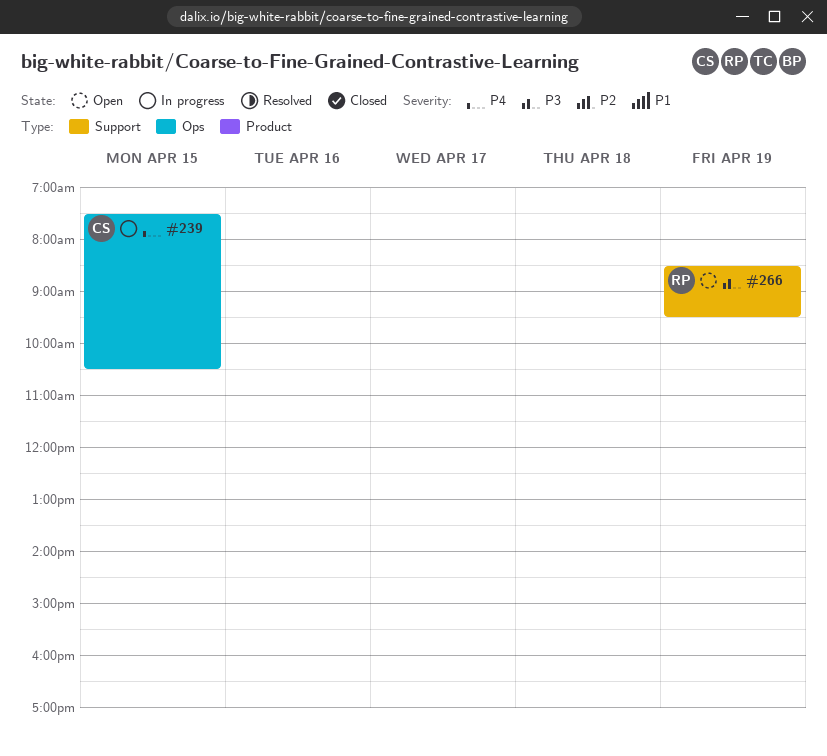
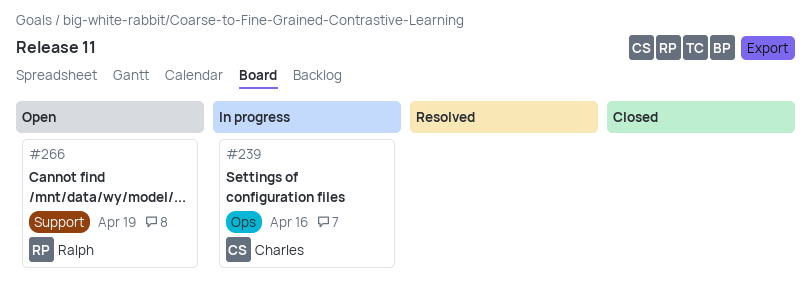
#239, day: Apr 15 -> Apr 16

